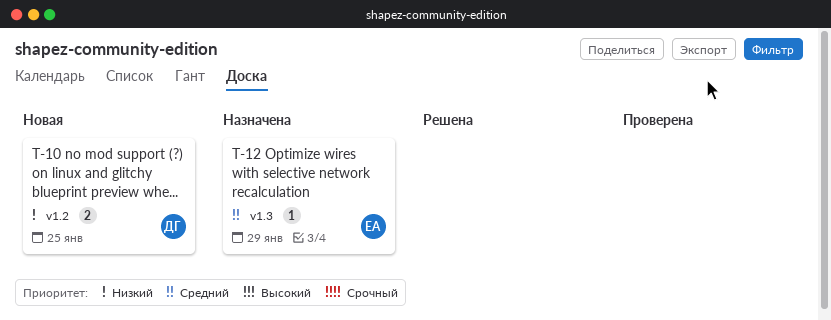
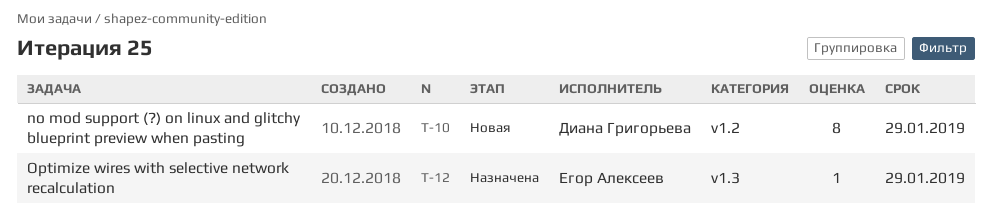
T-10, estimate: 2 -> 8
T-10, due: Jan 25 -> Jan 29

